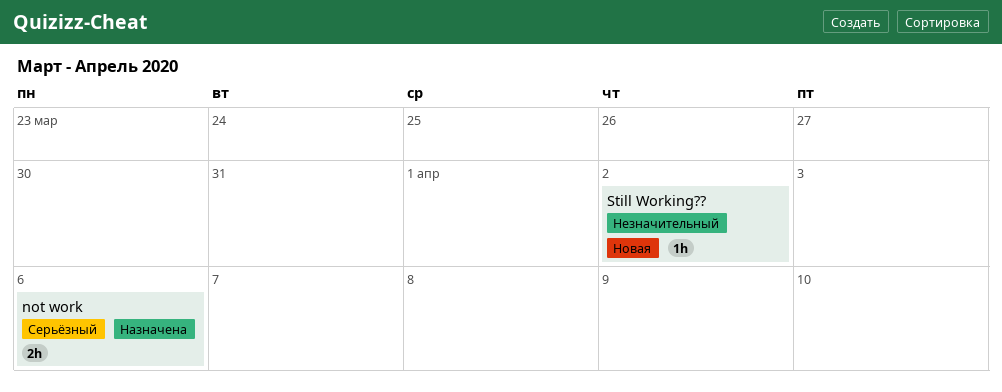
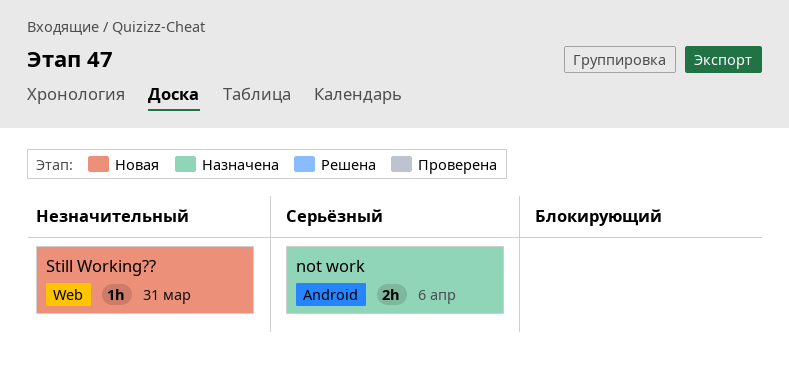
Still Working??, due: Apr 2 -> Mar 31

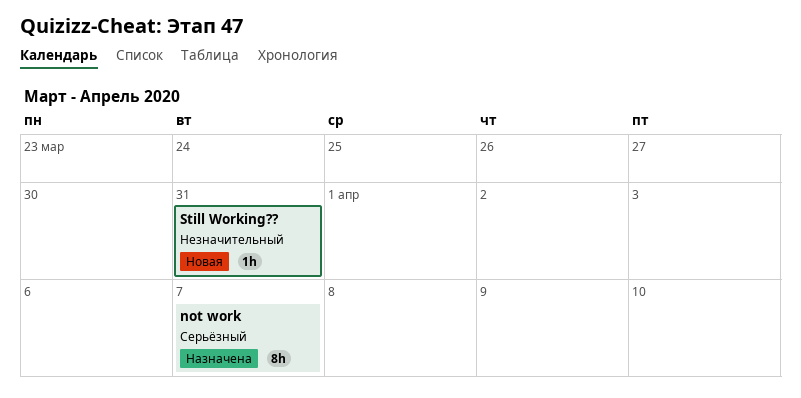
not work, estimate: 2h -> 8h
not work, due: Apr 6 -> Apr 7

